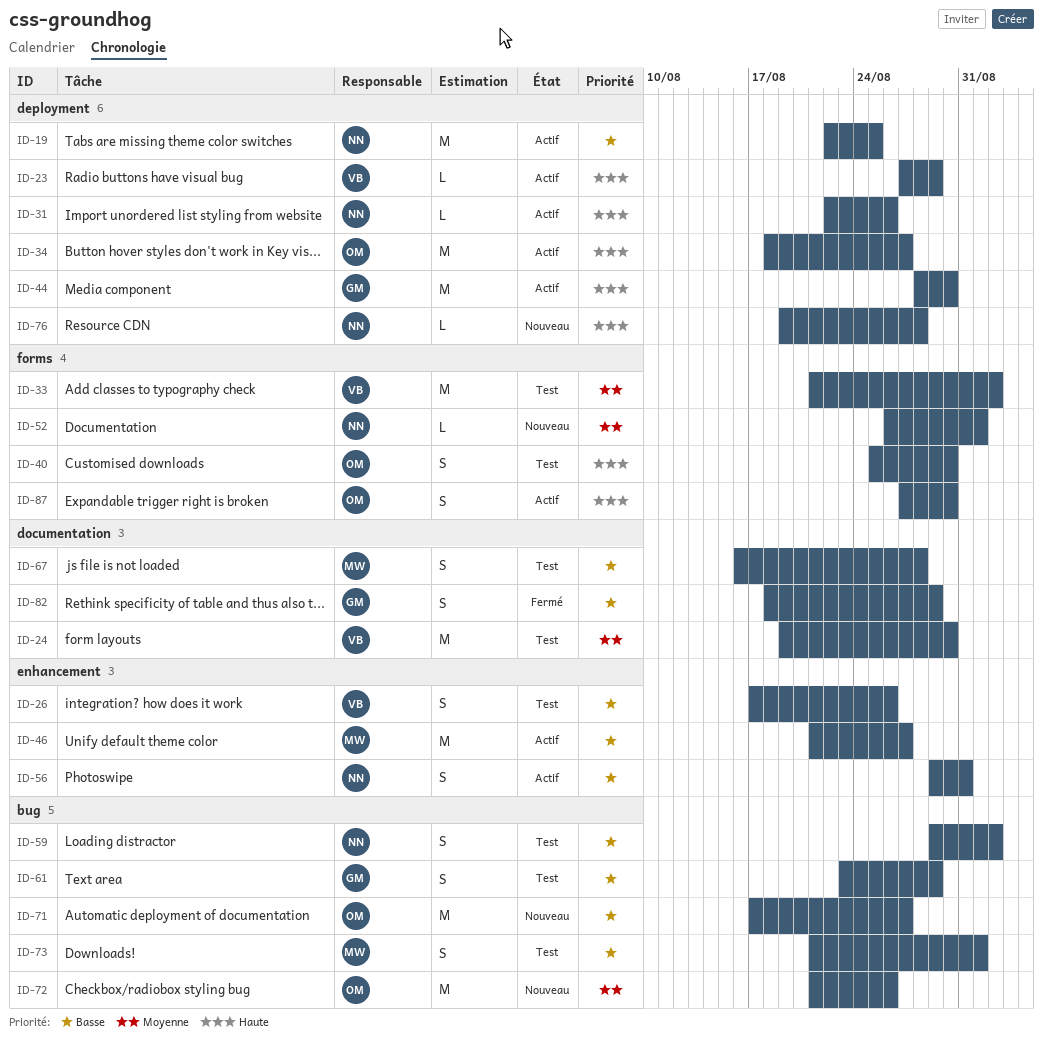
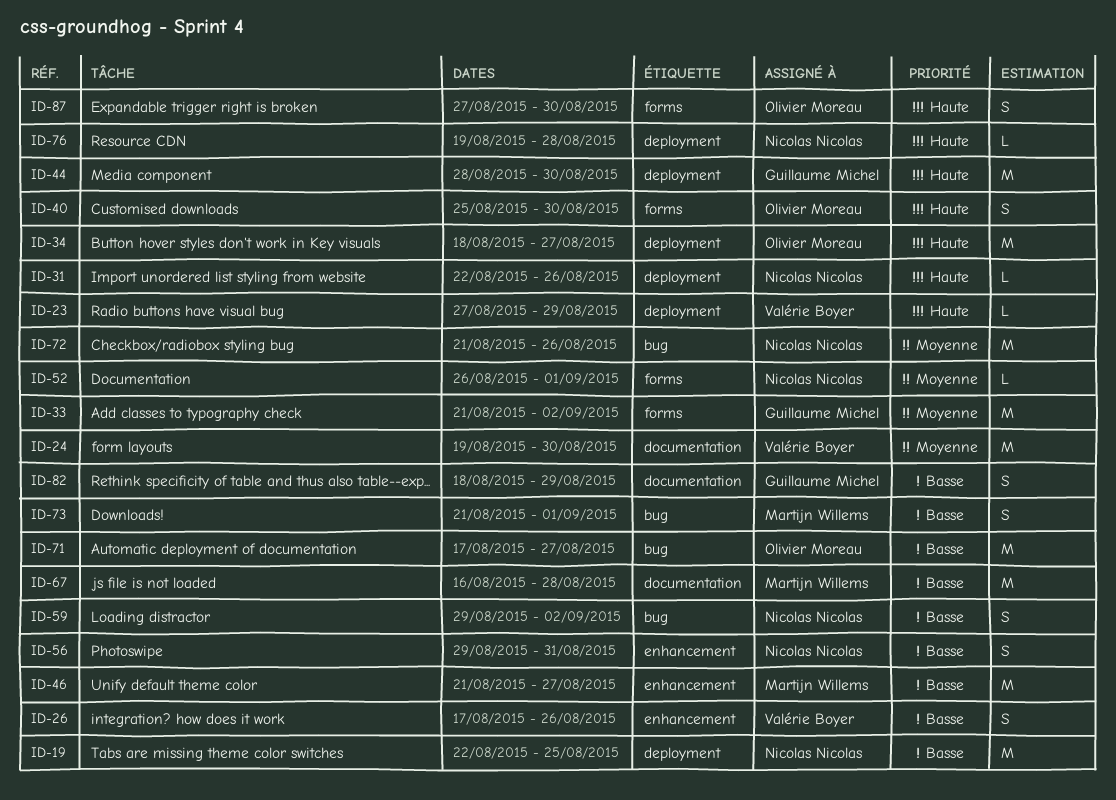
ID-33, owner: Valérie Boyer -> Guillaume Michel
ID-61: present -> none
ID-67, estimate: S -> M
ID-72, owner: Olivier Moreau -> Nicolas Nicolas

